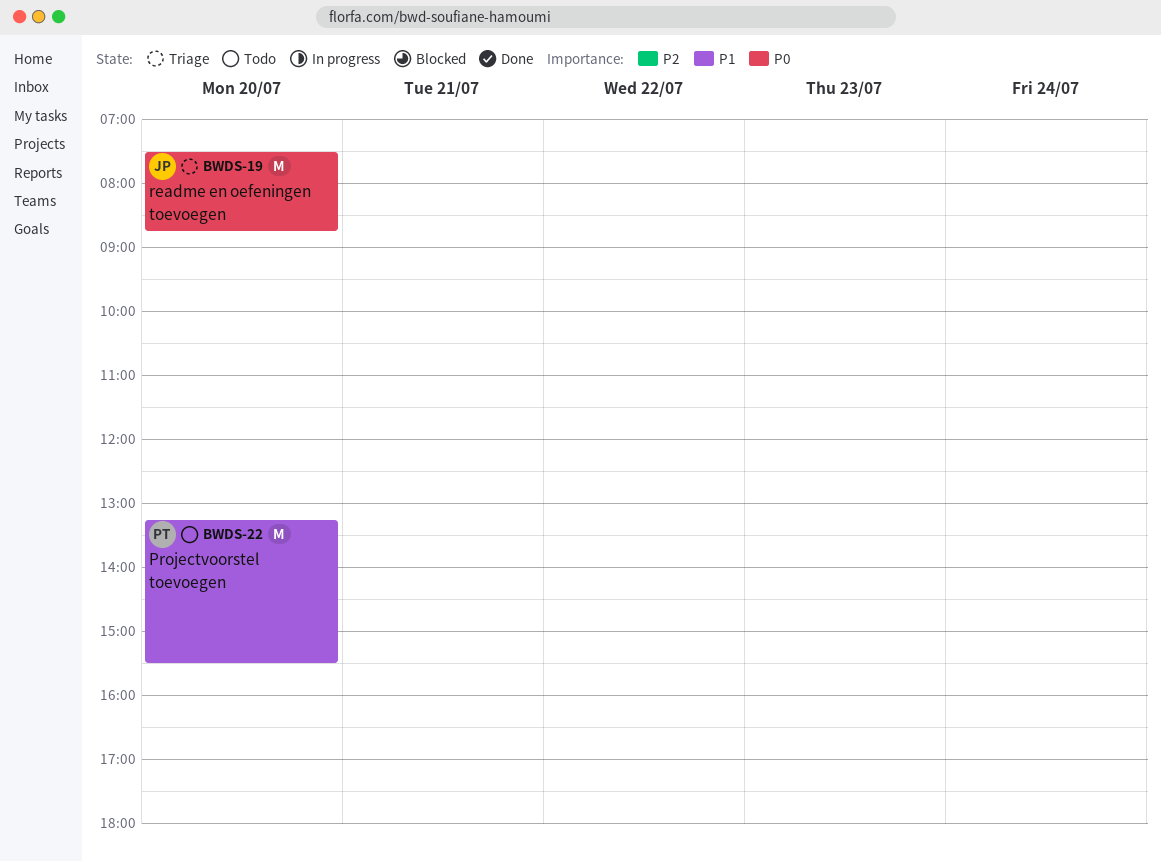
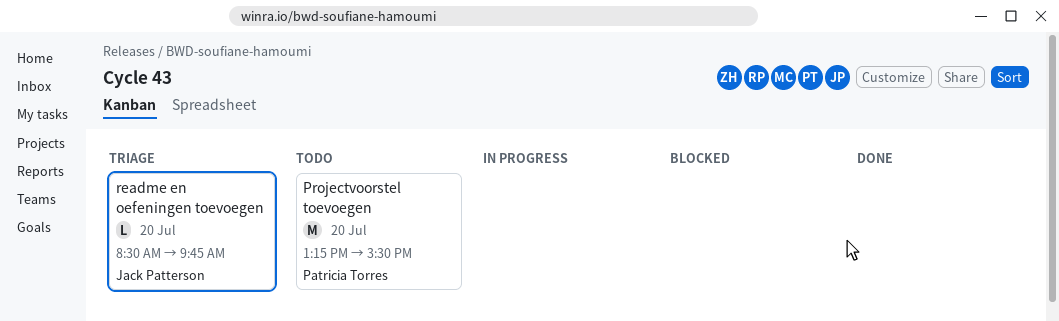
readme en oefeningen toevoegen, estimate: M -> L
readme en oefeningen toevoegen, begins: 07:30 -> 08:30
readme en oefeningen toevoegen, ends: 08:45 -> 09:45

